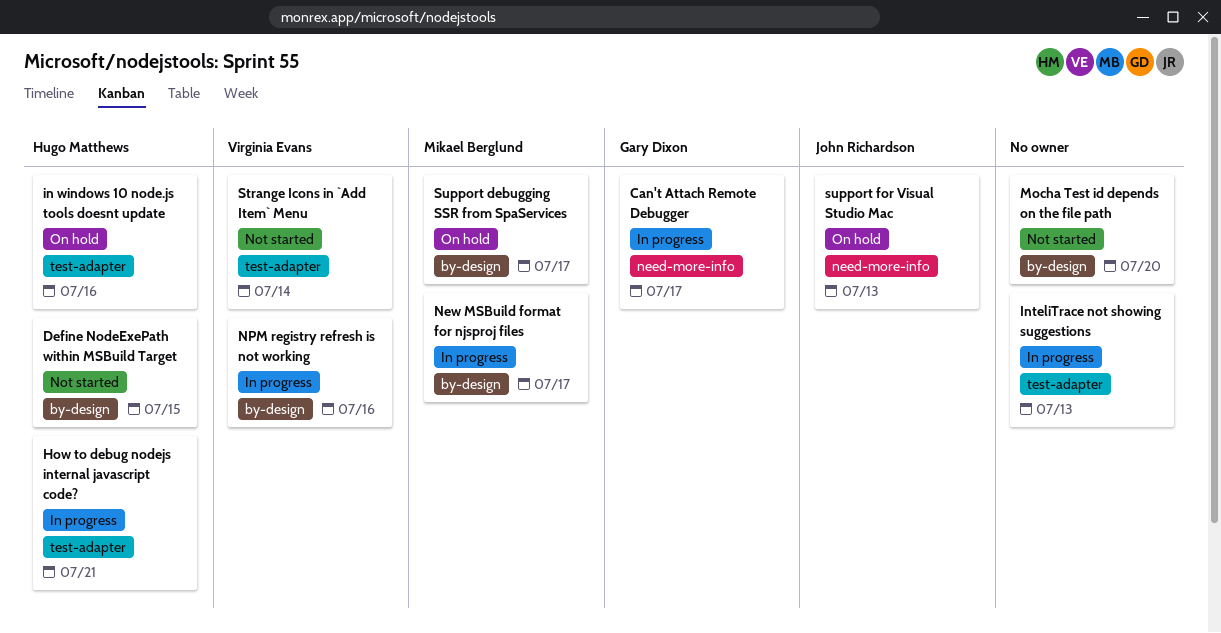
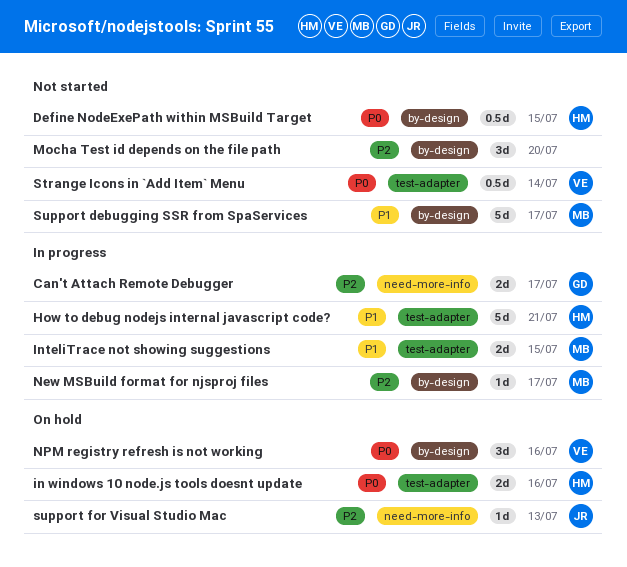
InteliTrace not showing suggestions, owner: none -> Mikael Berglund
InteliTrace not showing suggestions, due: Jul 13 -> Jul 15
NPM registry refresh is not working, status: In progress -> On hold
Support debugging SSR from SpaServices, status: On hold -> Not started

